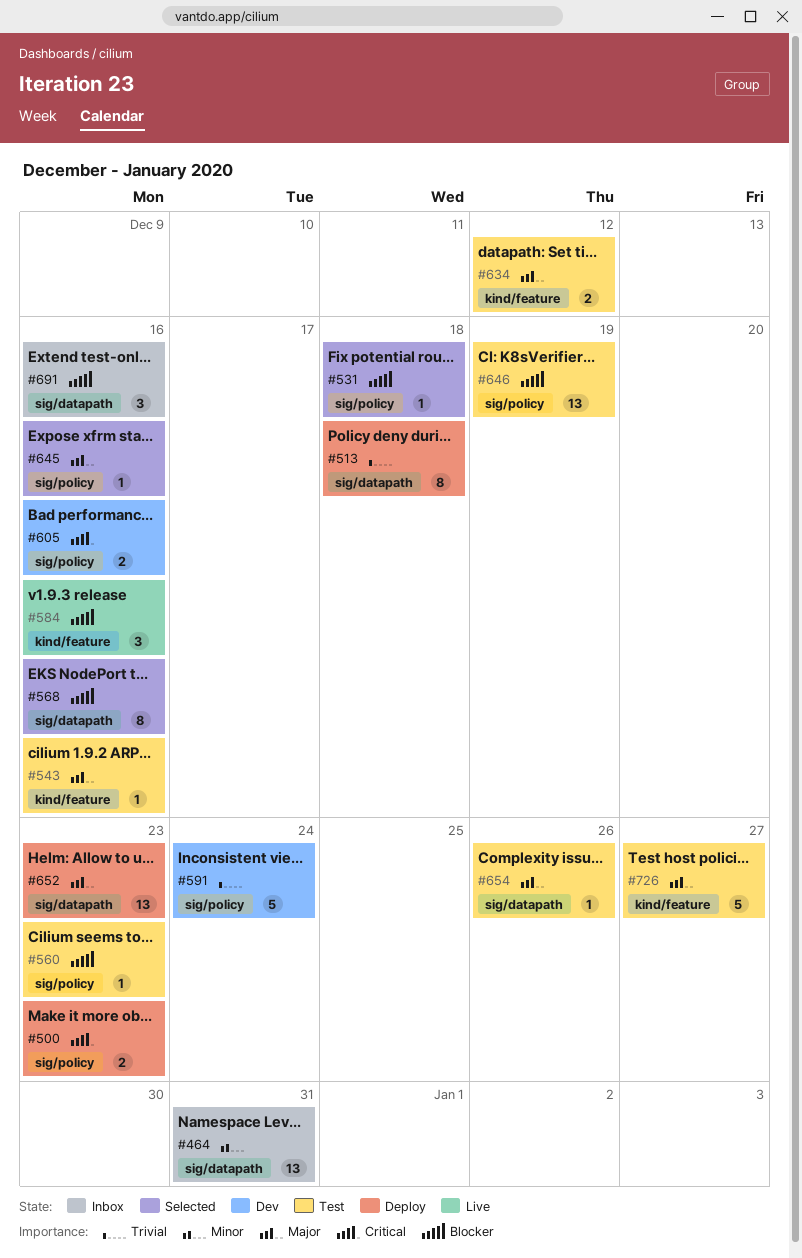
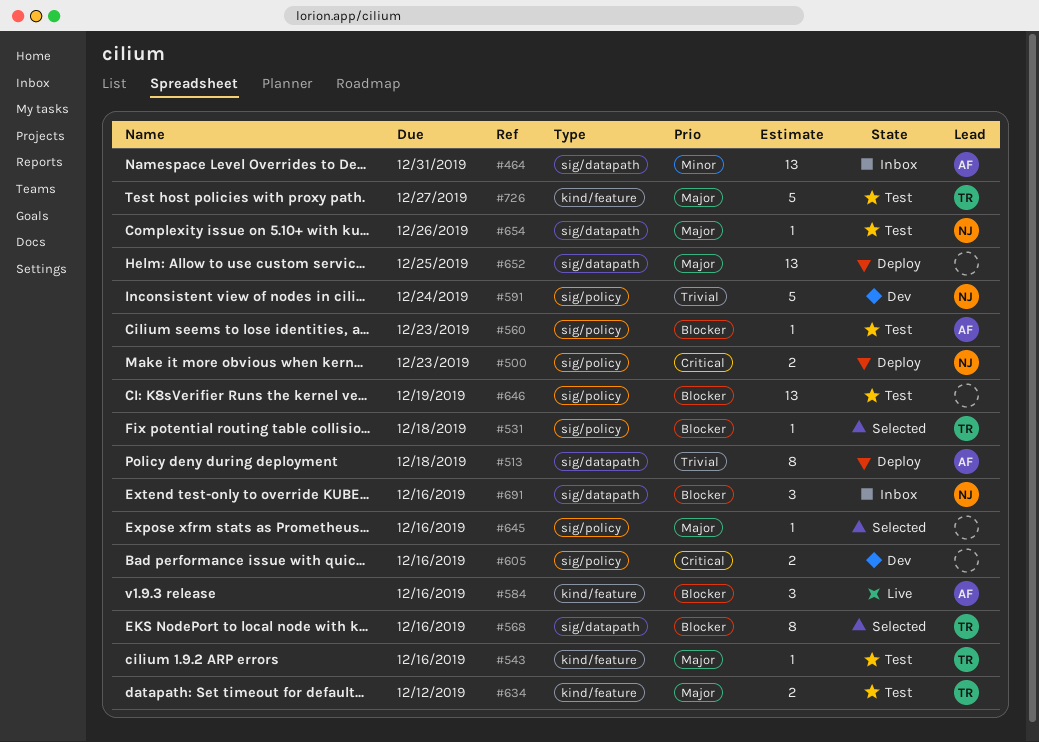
#652, due: Dec 23 -> Dec 25

